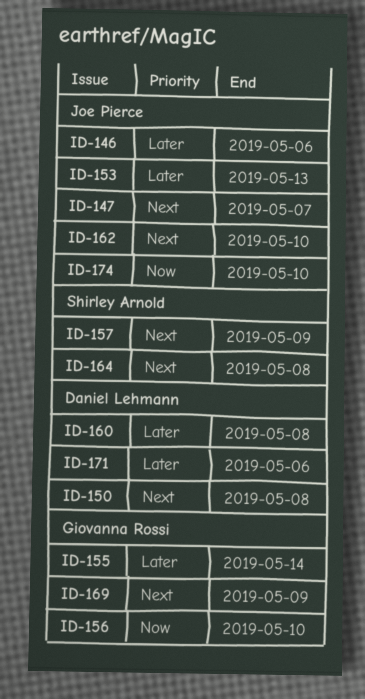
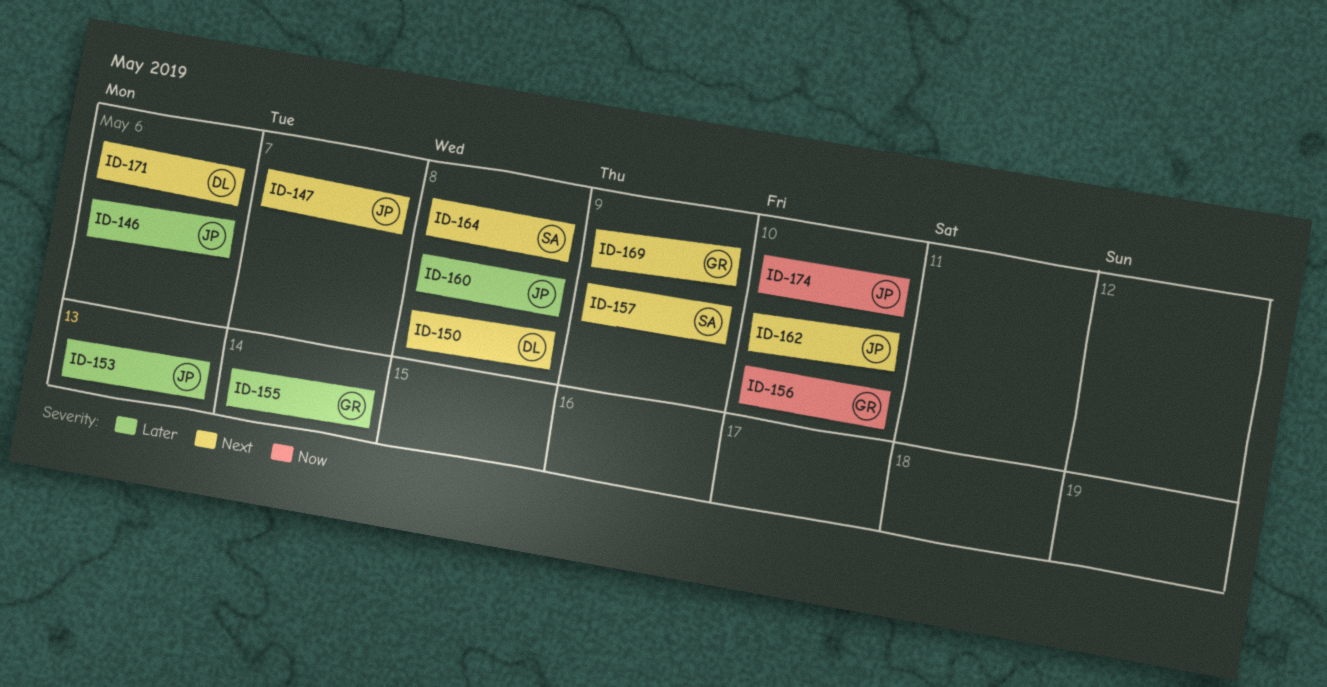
ID-160, owner: Daniel Lehmann -> Joe Pierce
ID-171, priority: Later -> Next

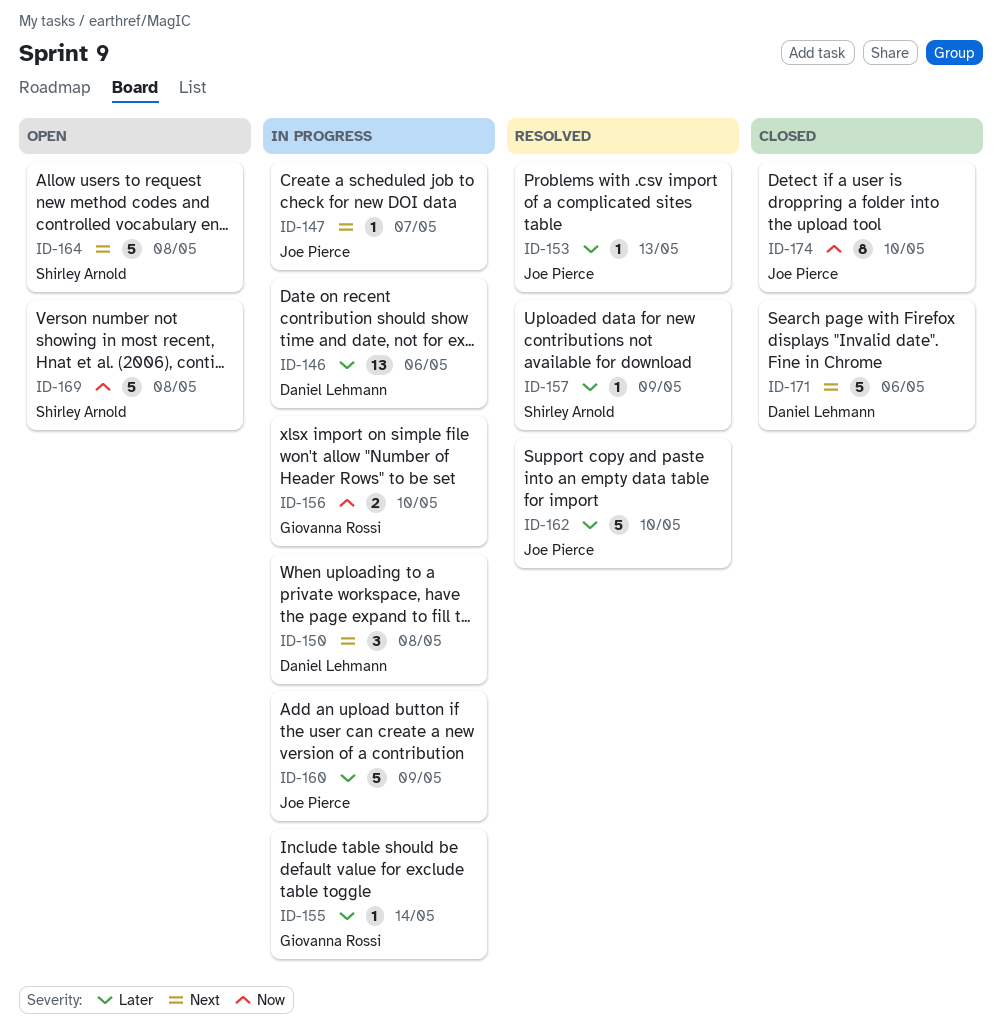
ID-146, owner: Joe Pierce -> Daniel Lehmann
ID-157, priority: Next -> Later
ID-160, due: May 8 -> May 9
ID-162, priority: Next -> Later
ID-169, owner: Giovanna Rossi -> Shirley Arnold
ID-169, priority: Next -> Now
ID-169, due: May 9 -> May 8

